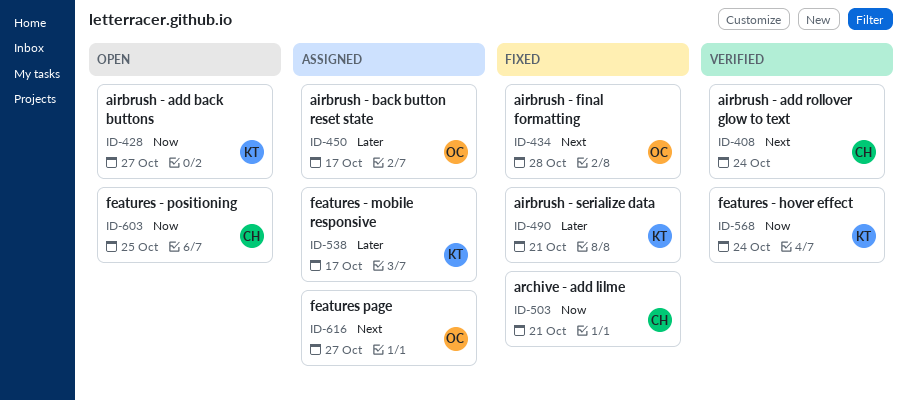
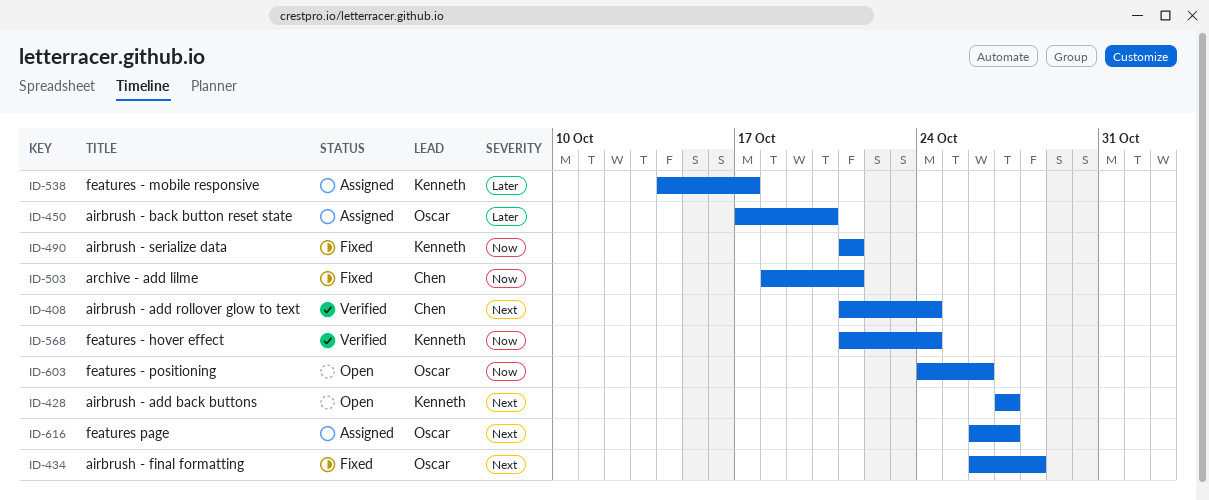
ID-428, priority: Now -> Next
ID-450, due: Oct 17 -> Oct 20
ID-490, priority: Later -> Now
ID-603, owner: Chen -> Oscar
ID-603, due: Oct 25 -> Oct 26

